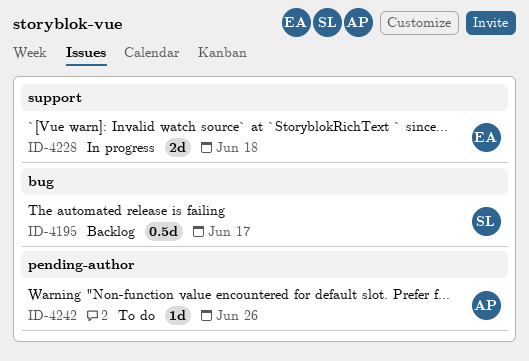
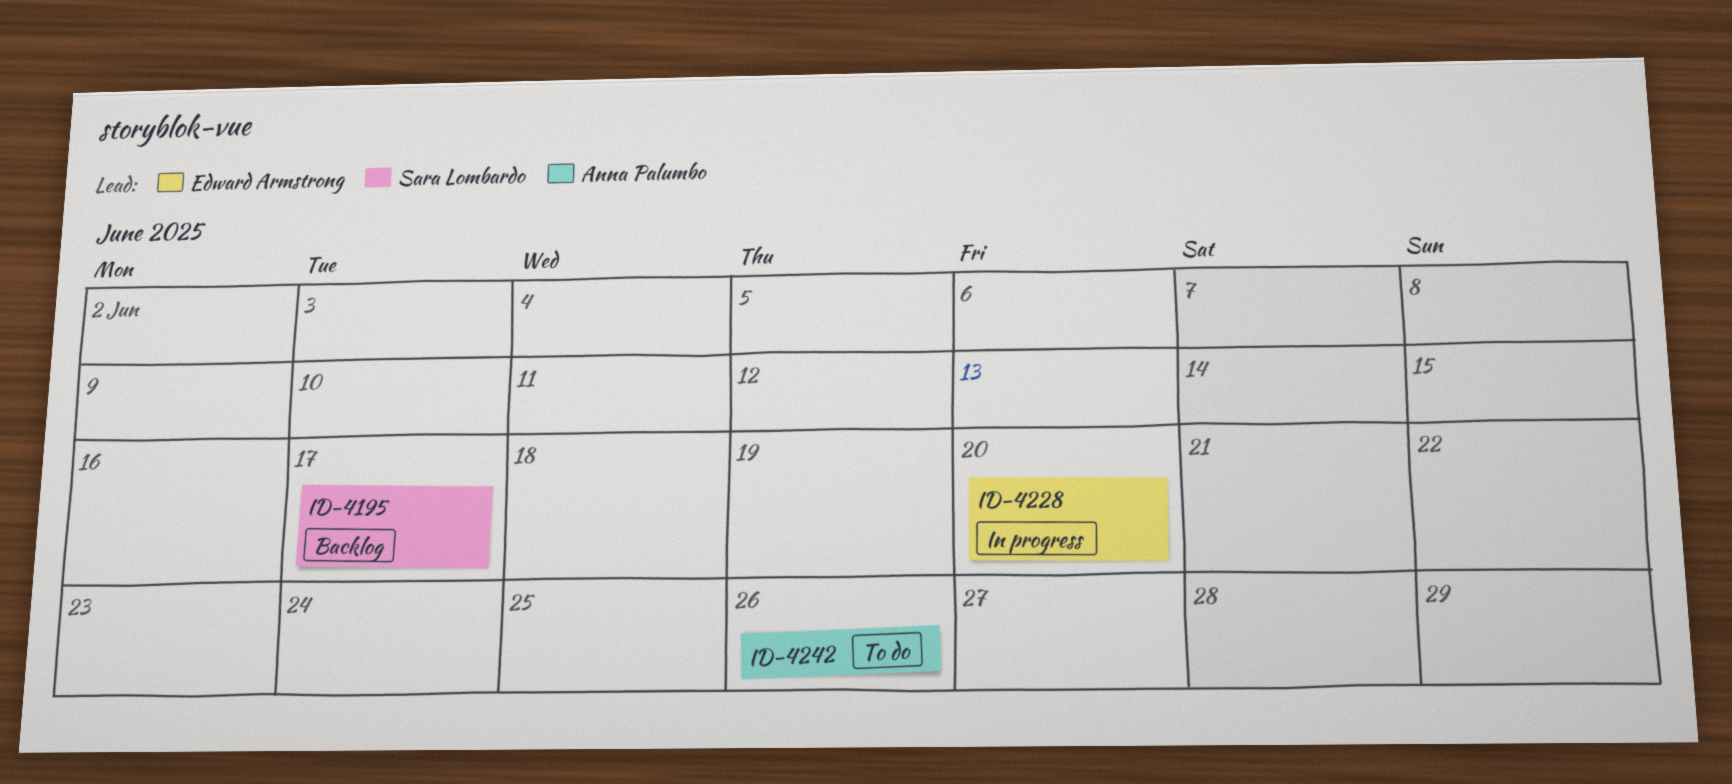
ID-4228, due: Jun 18 -> Jun 20

